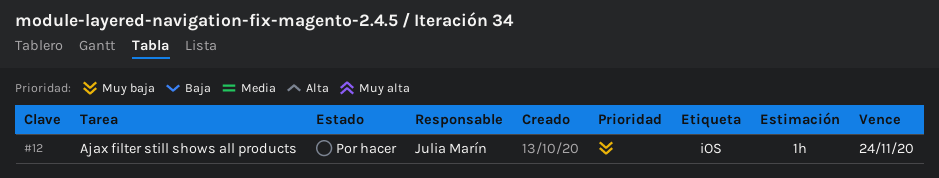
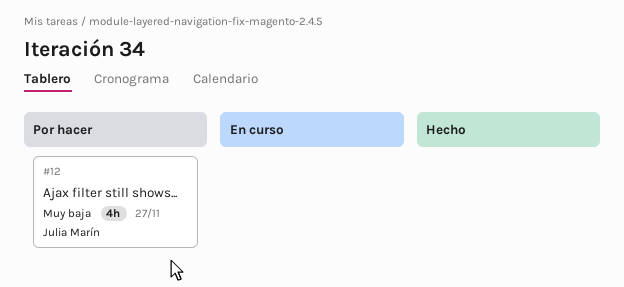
#12, estimate: 1h -> 4h
#12, due: Nov 24 -> Nov 27

